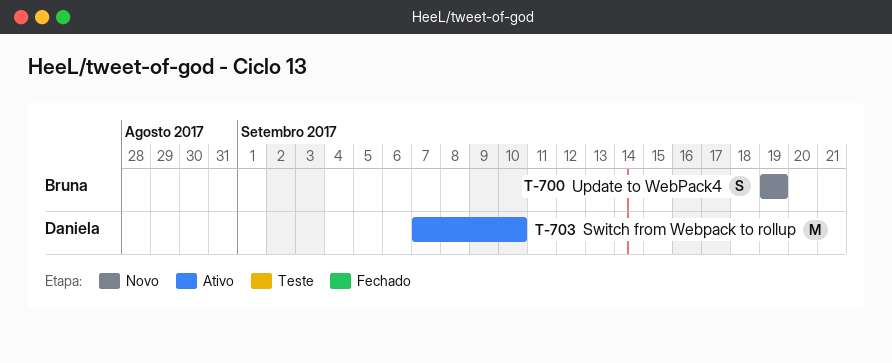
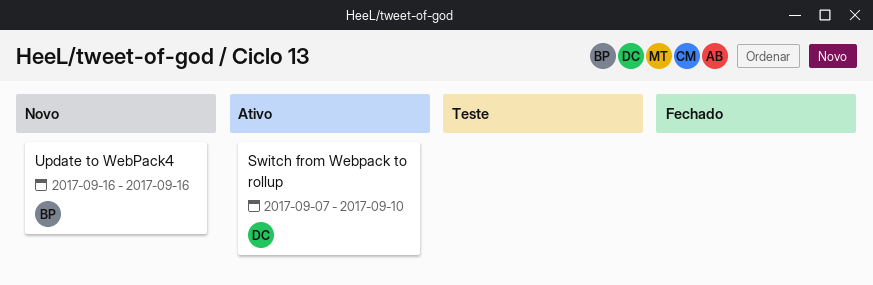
Update to WebPack4, start: Sep 19 -> Sep 16
Update to WebPack4, due: Sep 19 -> Sep 16

